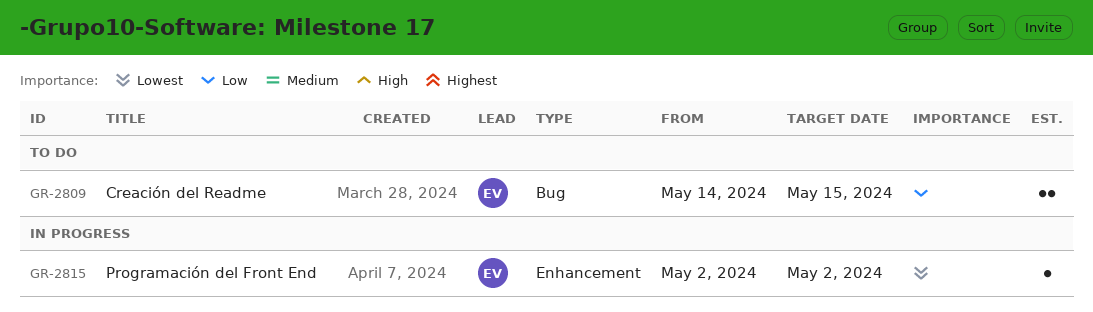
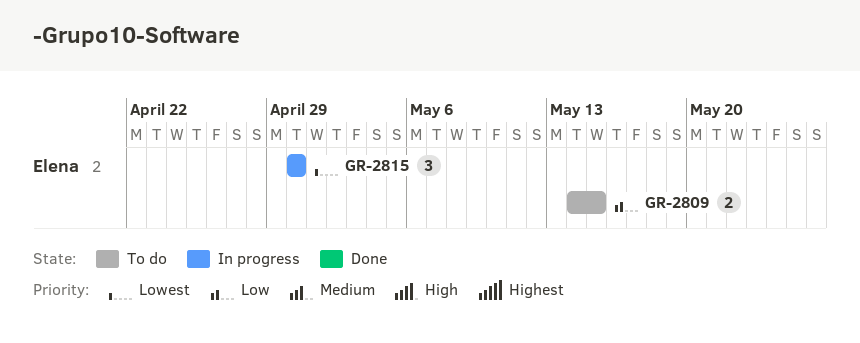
GR-2815, estimate: 1 -> 3
GR-2815, start: May 2 -> Apr 30
GR-2815, due: May 2 -> Apr 30

